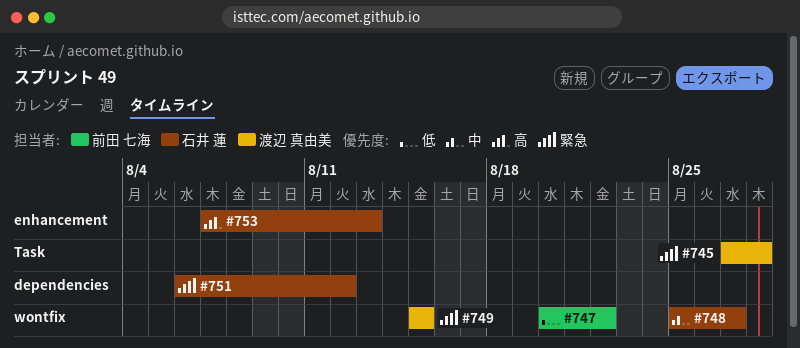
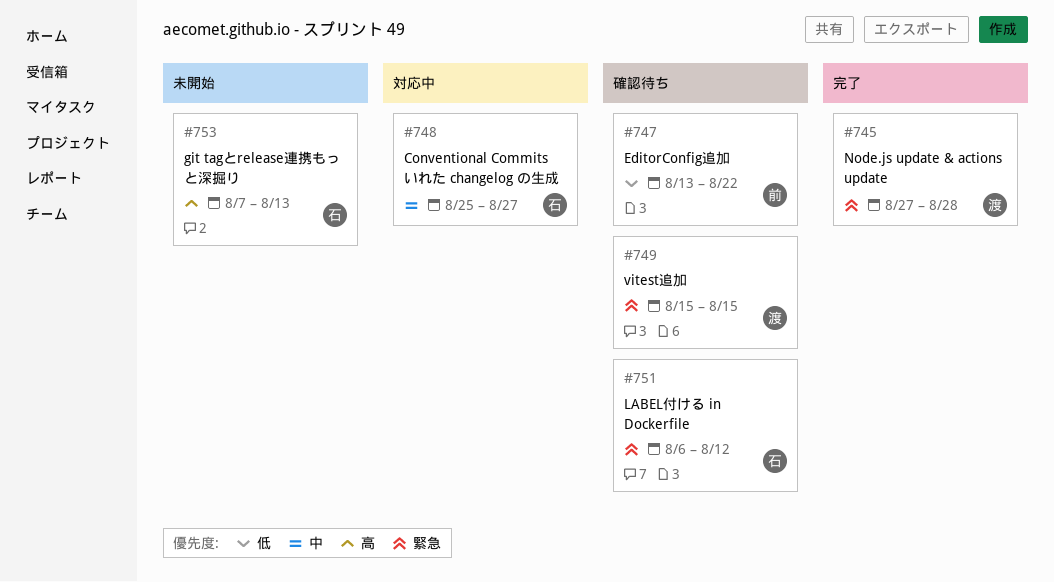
#747, start: Aug 20 -> Aug 13

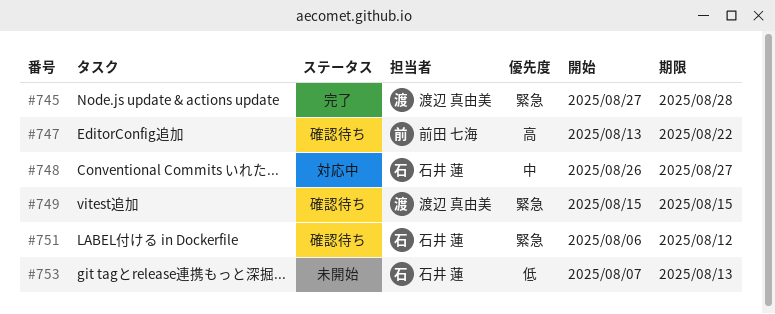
#747, priority: 低 -> 高
#748, start: Aug 25 -> Aug 26
#753, priority: 高 -> 低

